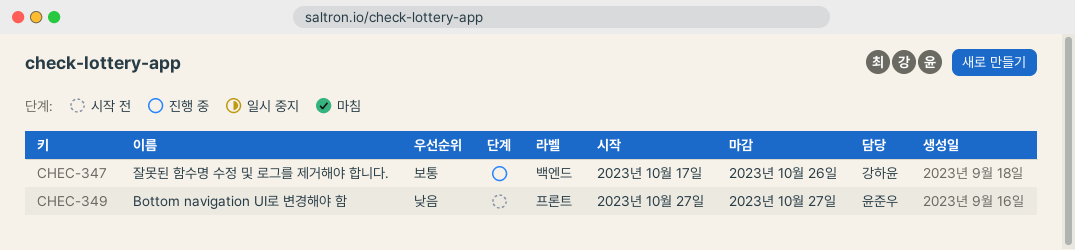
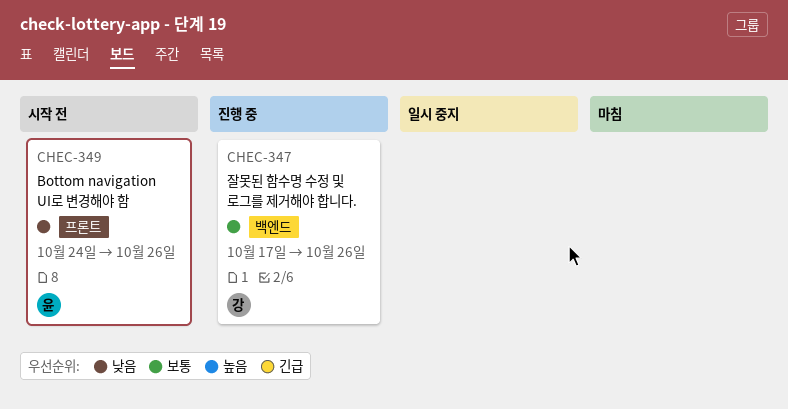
CHEC-349, start: Oct 27 -> Oct 24
CHEC-349, due: Oct 27 -> Oct 26

